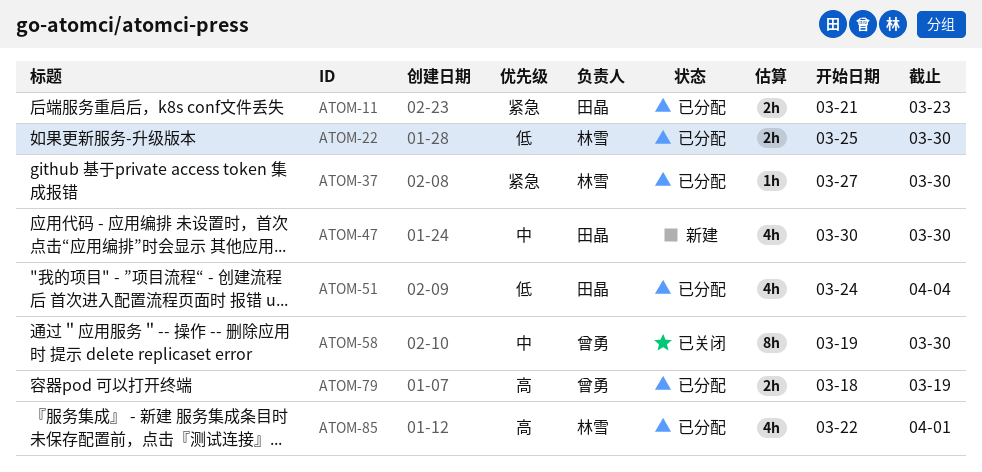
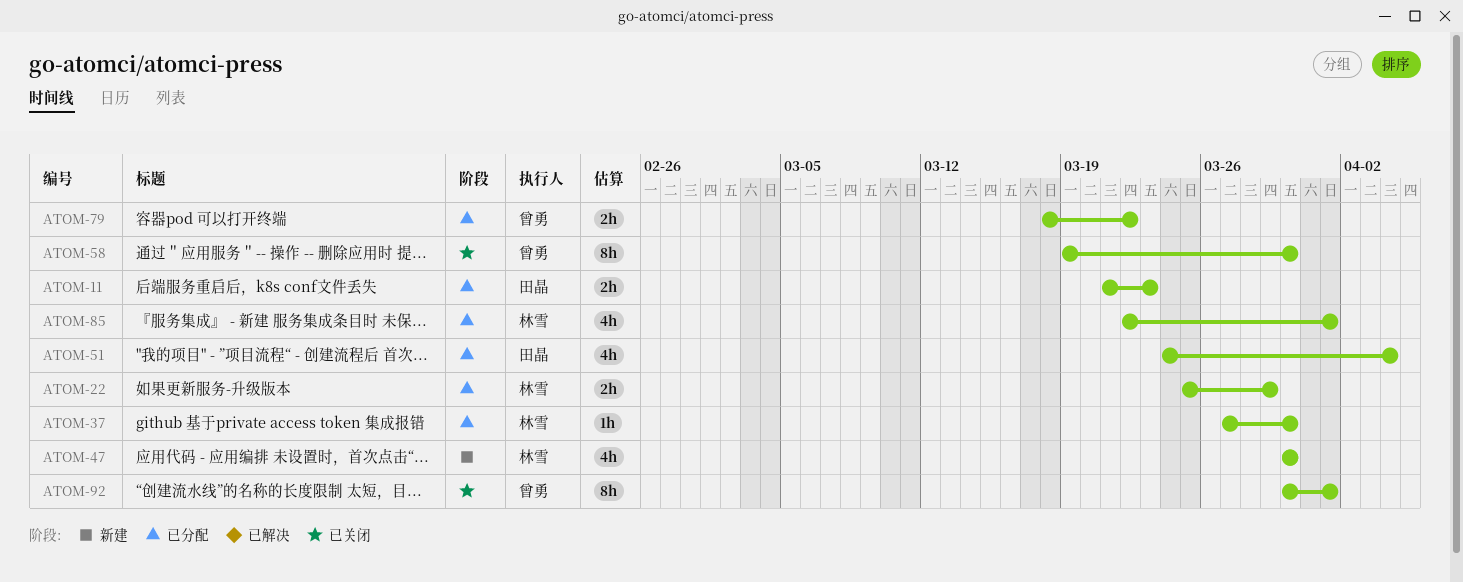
ATOM-22, due: Mar 30 -> Mar 29
ATOM-47, owner: 田晶 -> 林雪
ATOM-79, due: Mar 19 -> Mar 22
ATOM-92: none -> present

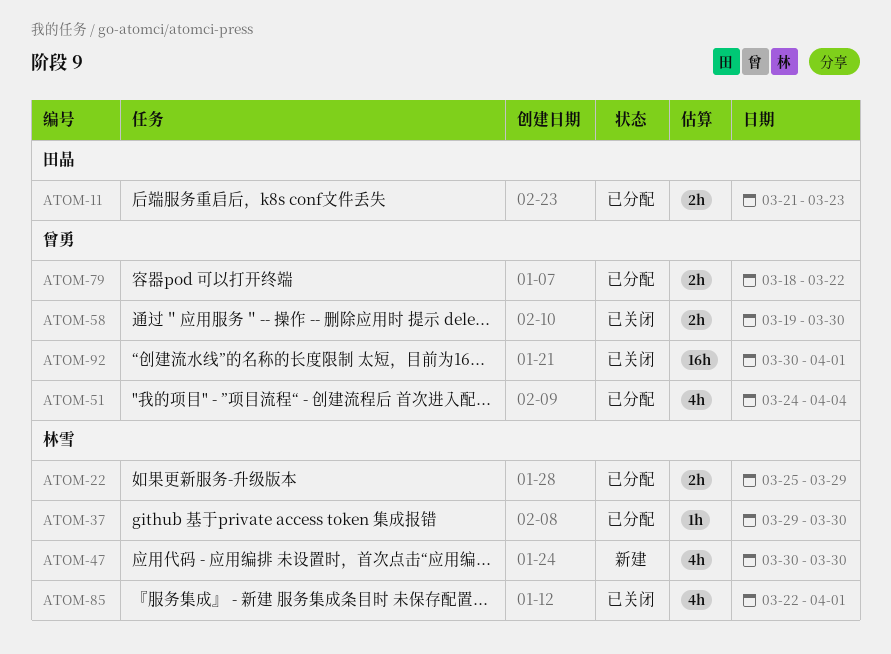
ATOM-37, start: Mar 27 -> Mar 29
ATOM-51, owner: 田晶 -> 曾勇
ATOM-58, estimate: 8h -> 2h
ATOM-85, status: 已分配 -> 已关闭
ATOM-92, estimate: 8h -> 16h

